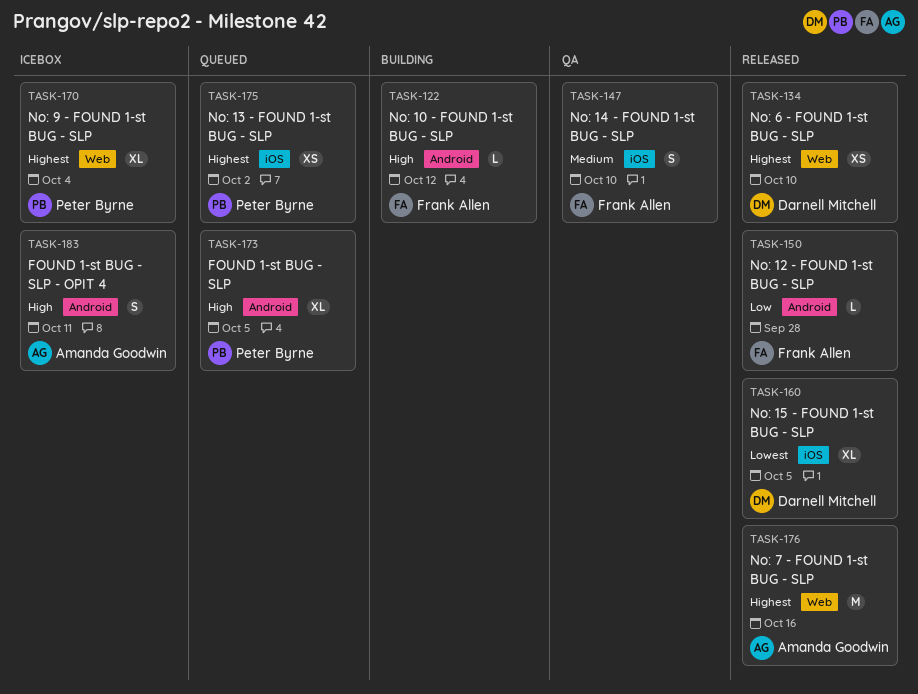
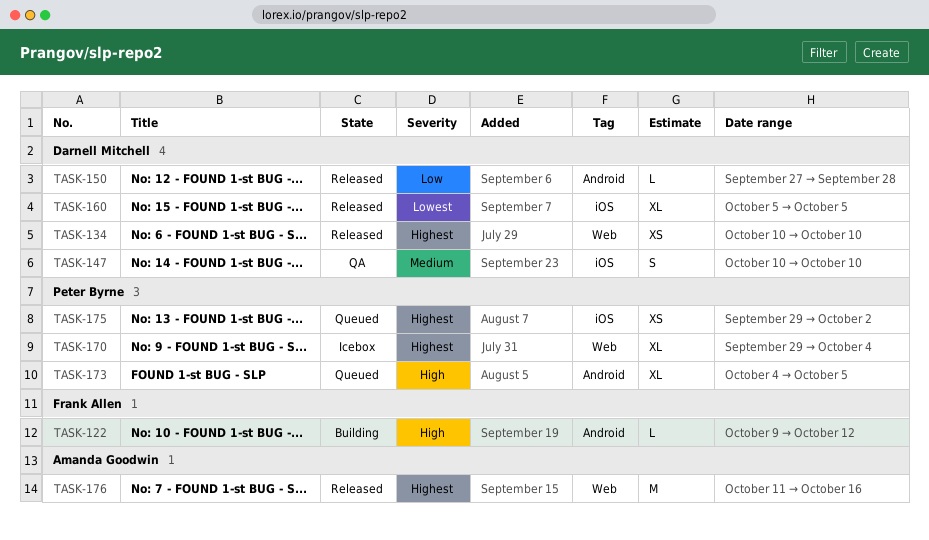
TASK-147, owner: Frank Allen -> Darnell Mitchell
TASK-150, owner: Frank Allen -> Darnell Mitchell
TASK-183: present -> none

